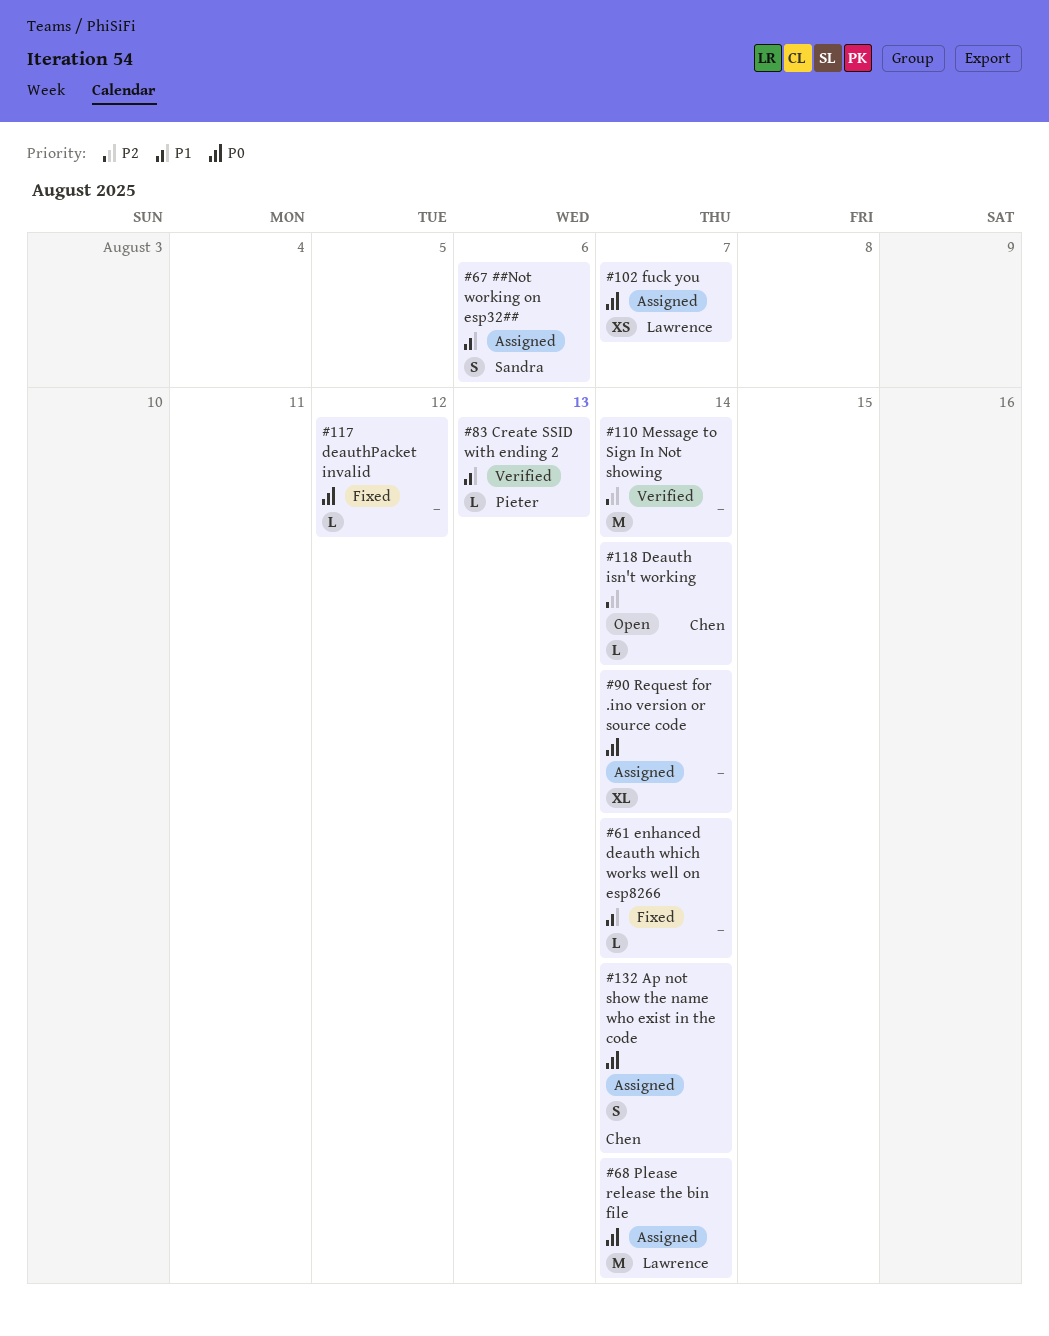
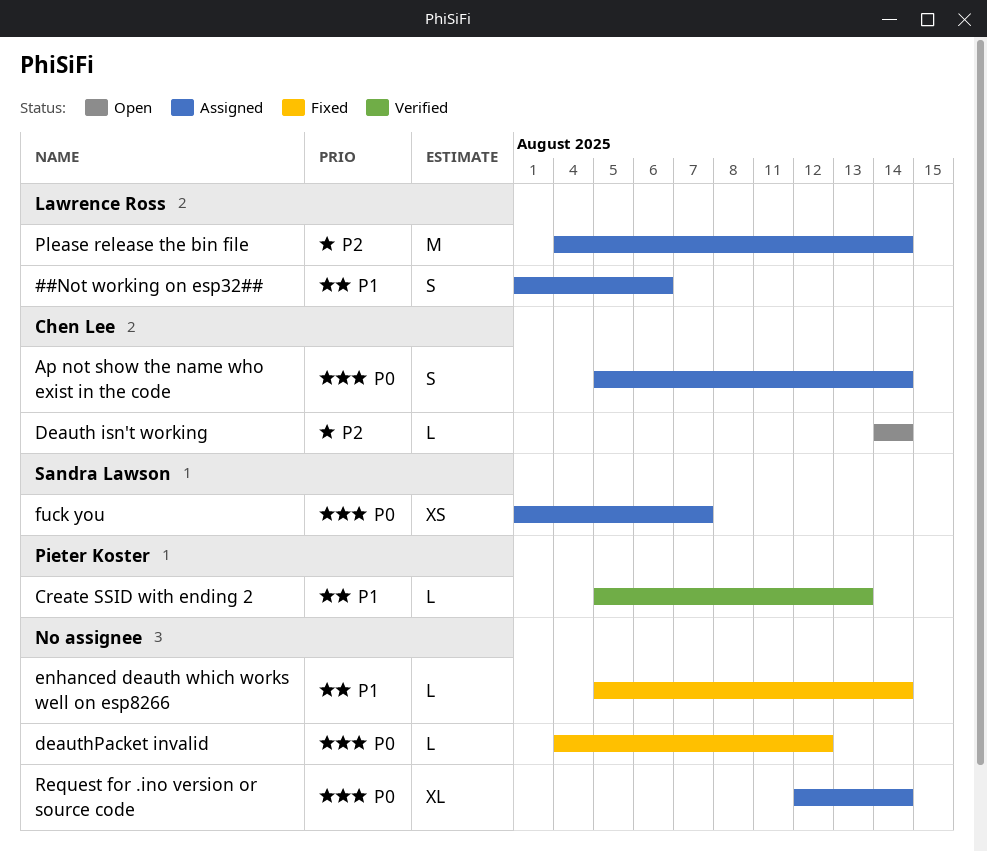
##Not working on esp32##, owner: Sandra Lawson -> Lawrence Ross
fuck you, owner: Lawrence Ross -> Sandra Lawson
Message to Sign In Not showing: present -> none
Please release the bin file, priority: P0 -> P2

